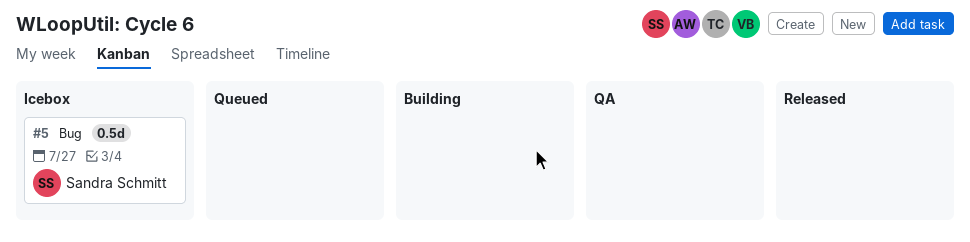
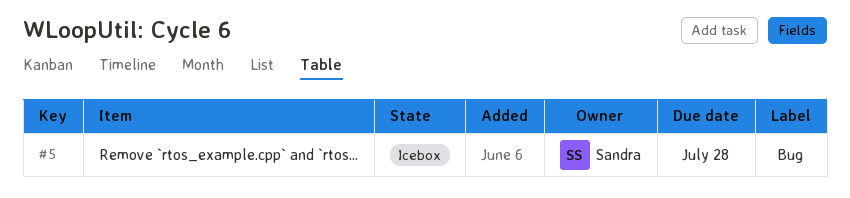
#5, due: Jul 27 -> Jul 28

